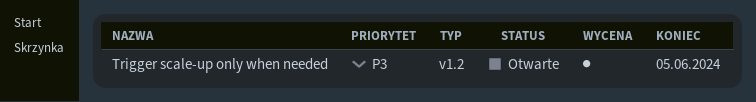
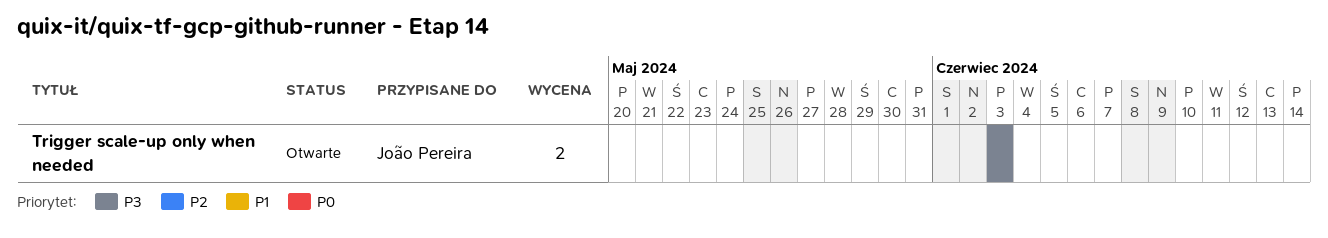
Trigger scale-up only when needed, estimate: 1 -> 2
Trigger scale-up only when needed, due: Jun 5 -> Jun 3

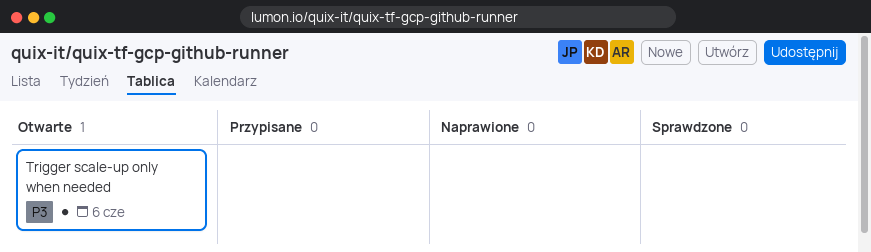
Trigger scale-up only when needed, estimate: 2 -> 1
Trigger scale-up only when needed, due: Jun 3 -> Jun 6

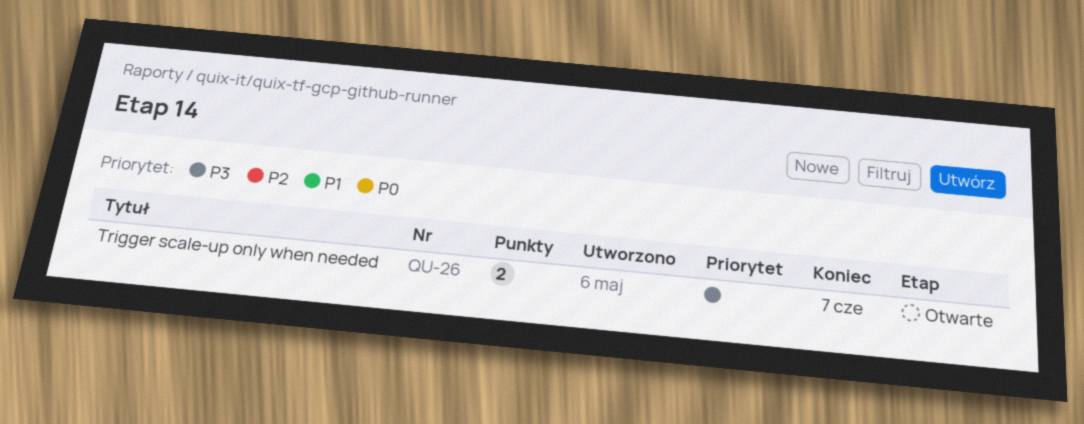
Trigger scale-up only when needed, estimate: 1 -> 2
Trigger scale-up only when needed, due: Jun 6 -> Jun 7

